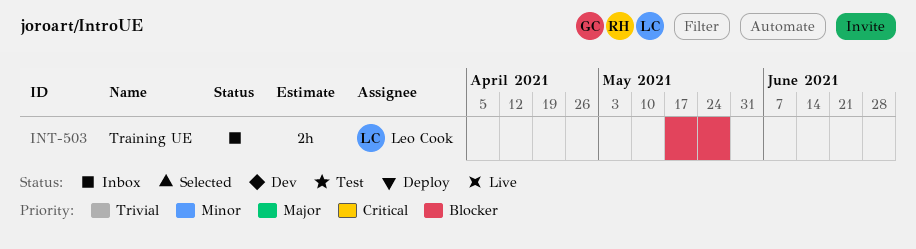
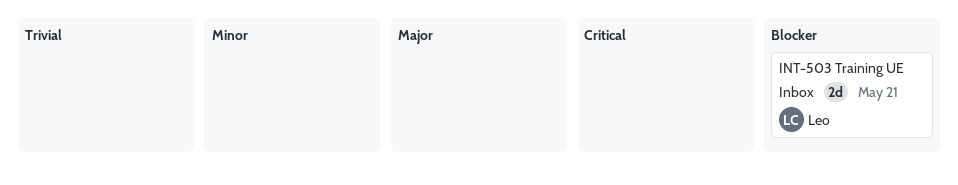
INT-503, estimate: 2h -> 2d
INT-503, due: May 28 -> May 21

